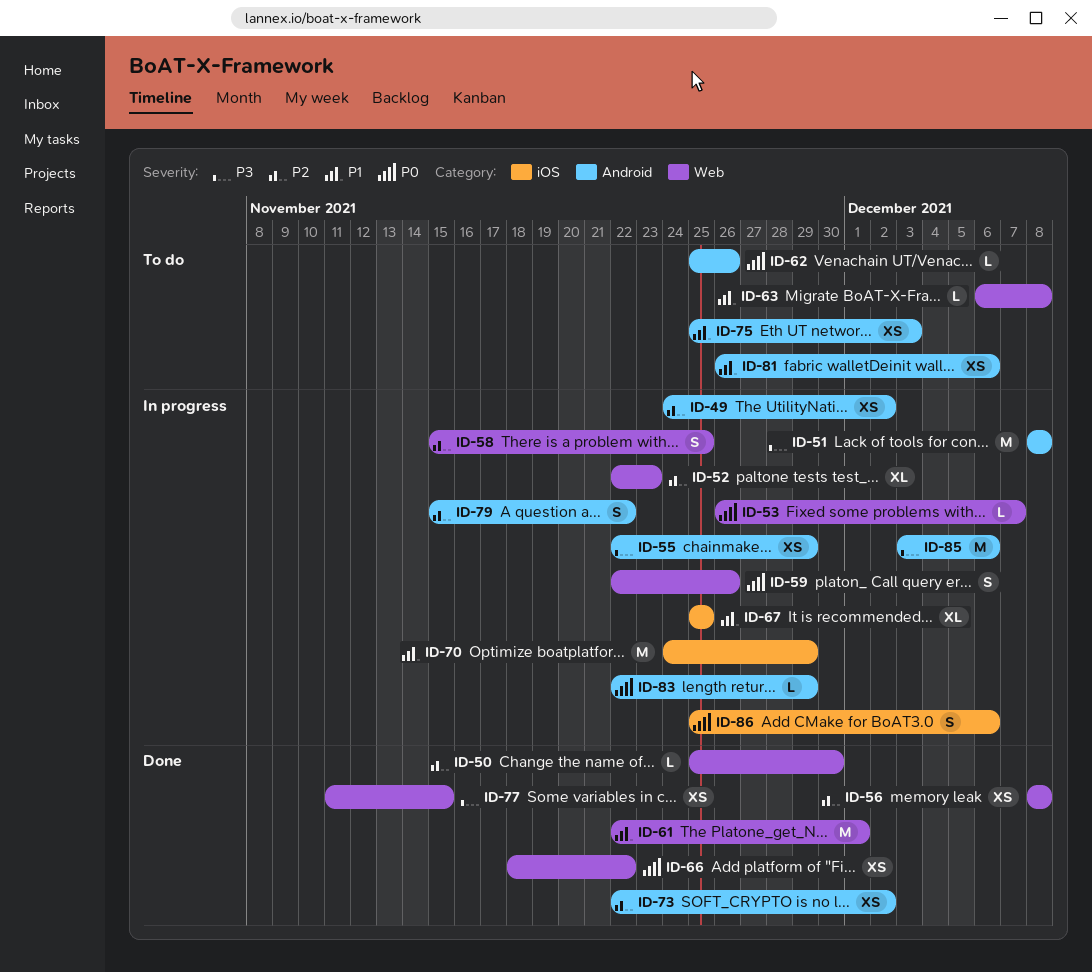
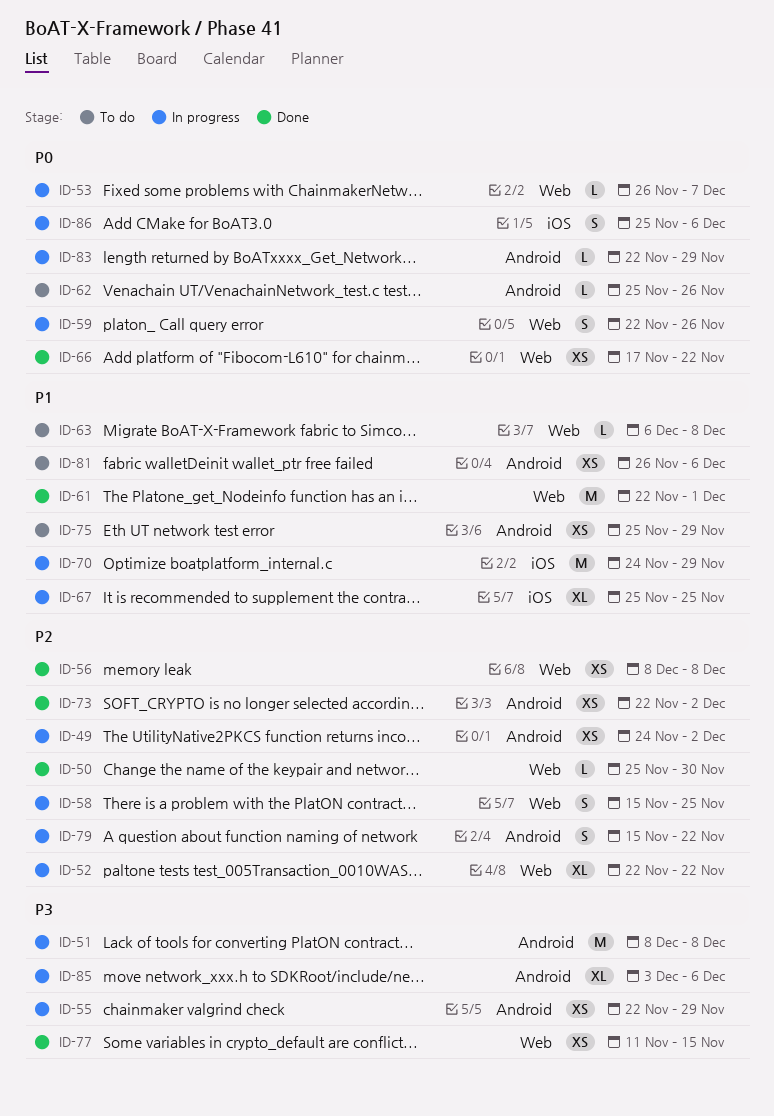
ID-52, due: Nov 23 -> Nov 22
ID-66, start: Nov 18 -> Nov 17
ID-75, due: Dec 3 -> Nov 29
ID-85, estimate: M -> XL

